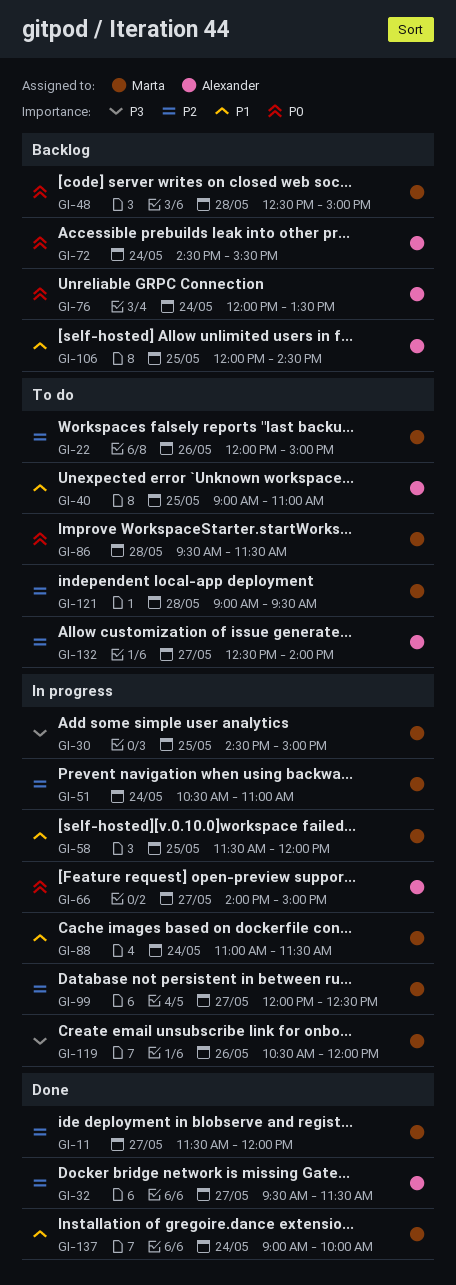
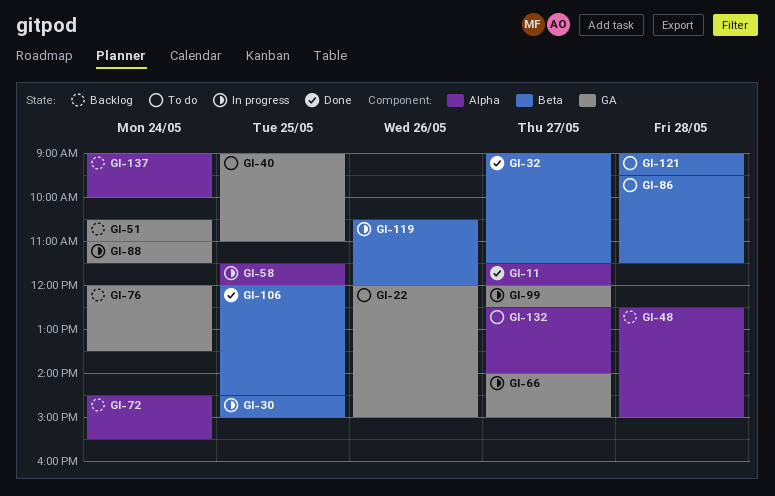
GI-32, begins: 09:30 -> 09:00
GI-51, status: In progress -> Backlog
GI-106, status: Backlog -> Done
GI-137, status: Done -> Backlog

